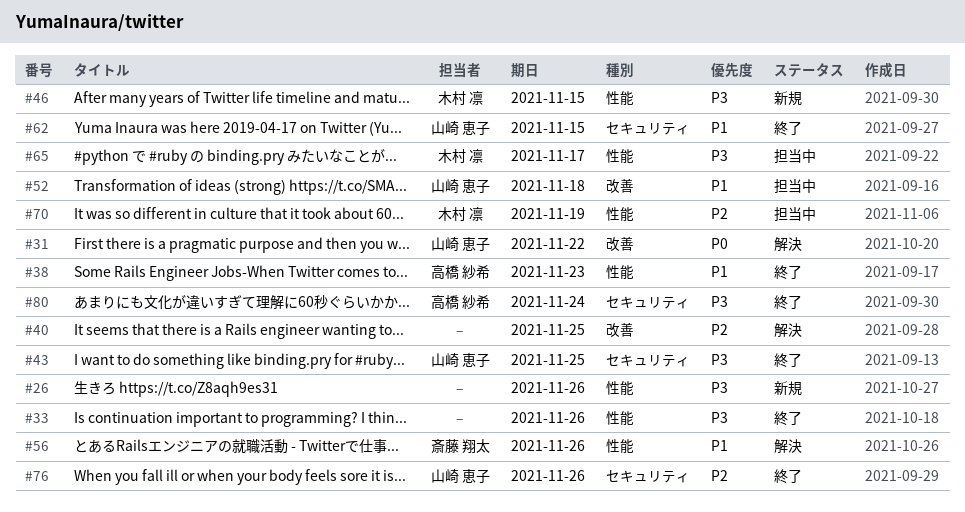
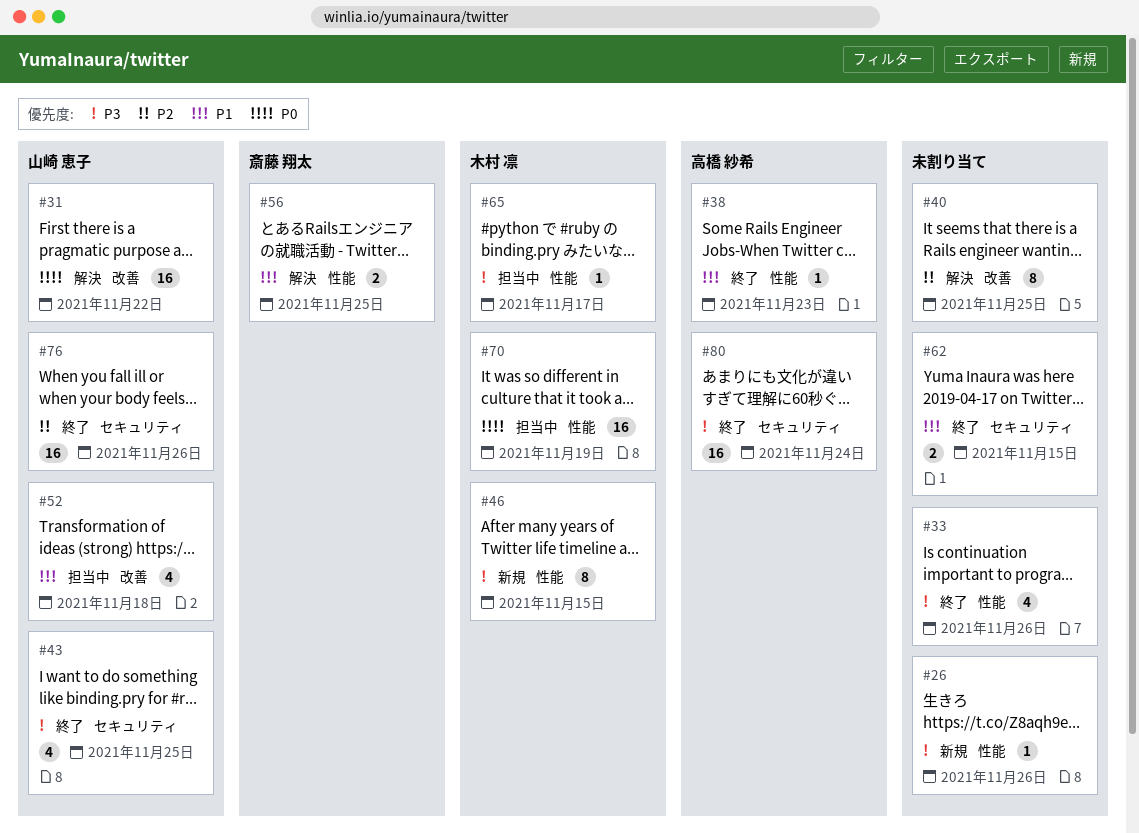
#56, due: Nov 26 -> Nov 25
#62, owner: 山崎 恵子 -> none
#70, priority: P2 -> P0

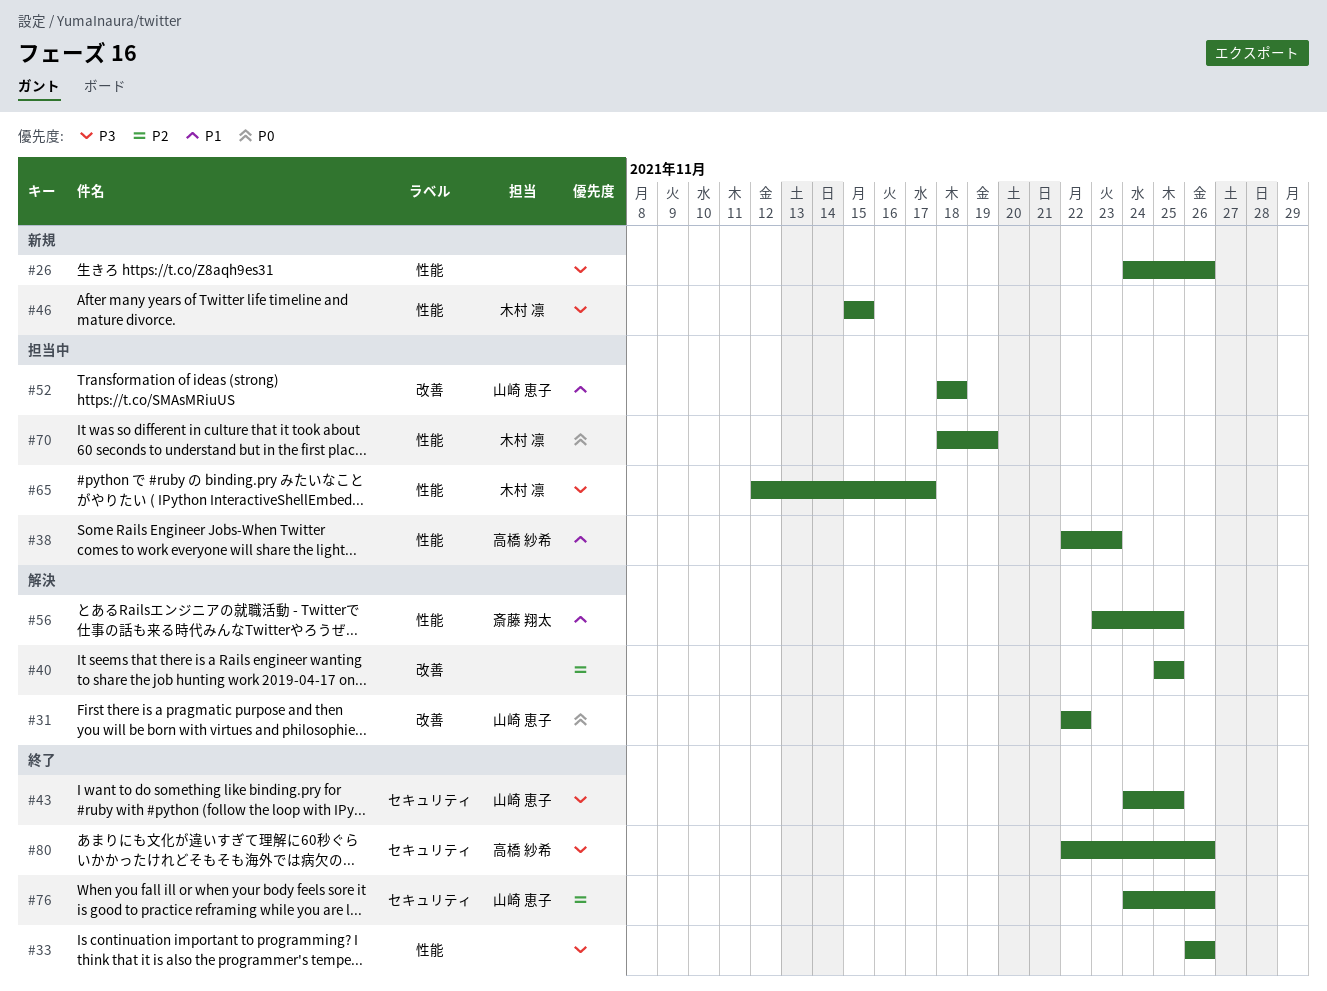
#38, status: 終了 -> 担当中
#62: present -> none
#80, due: Nov 24 -> Nov 26

